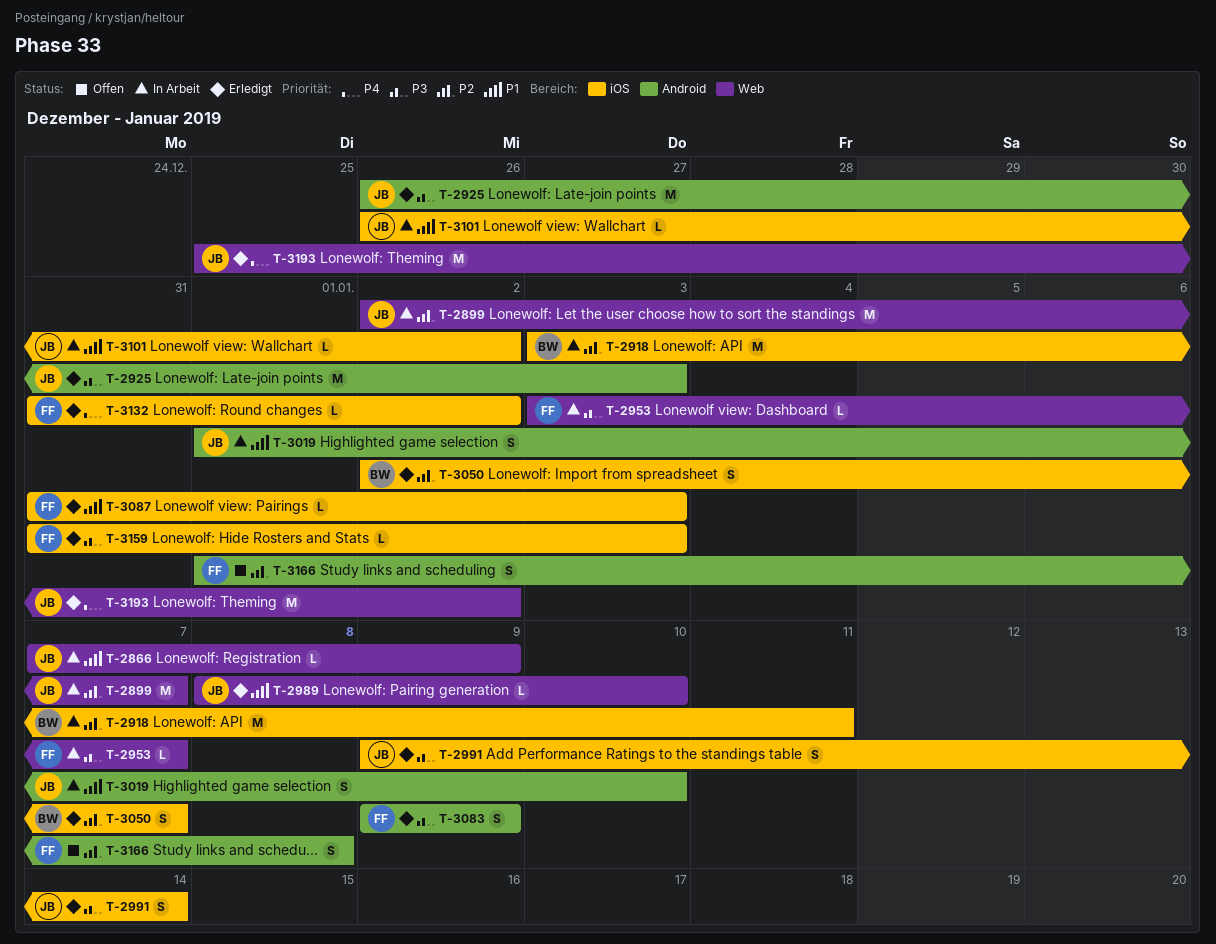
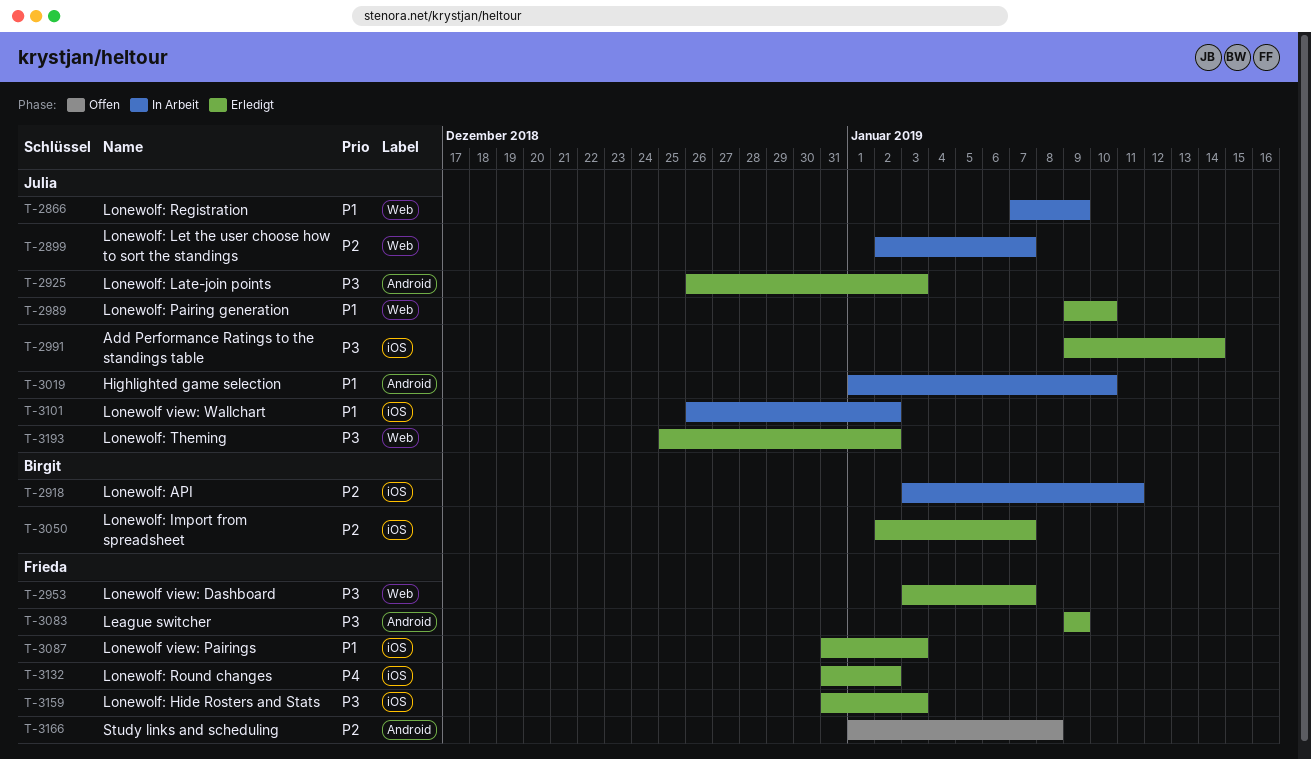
T-2953, status: In Arbeit -> Erledigt
T-2989, start: Jan 8 -> Jan 9
T-3193, priority: P4 -> P3

